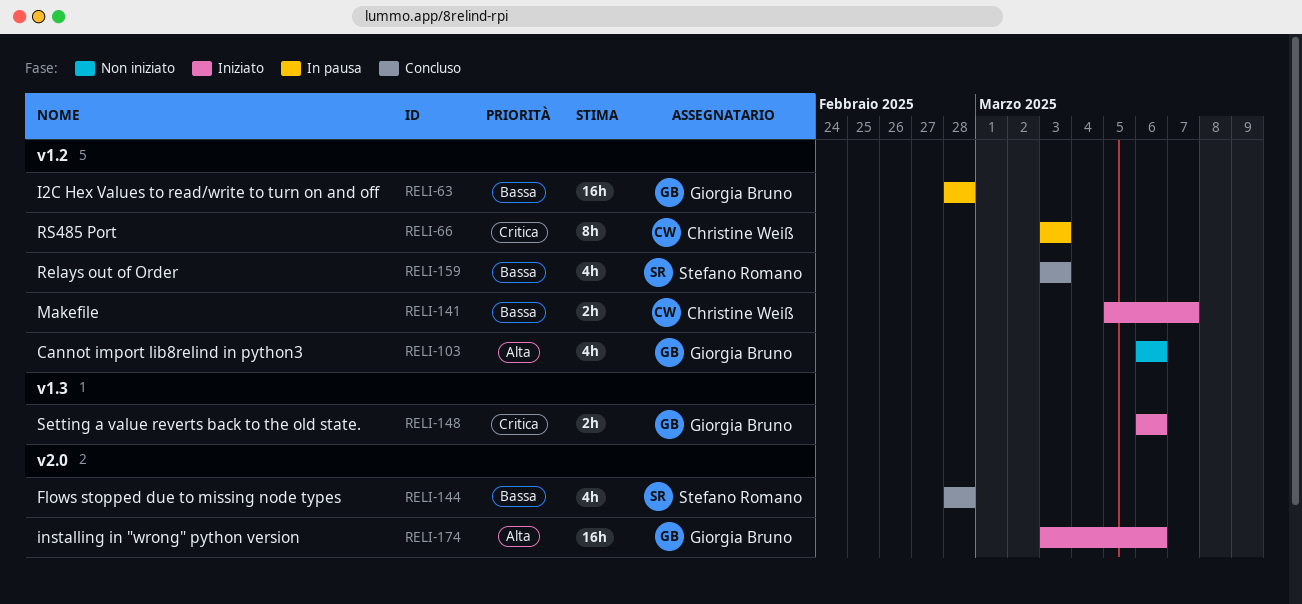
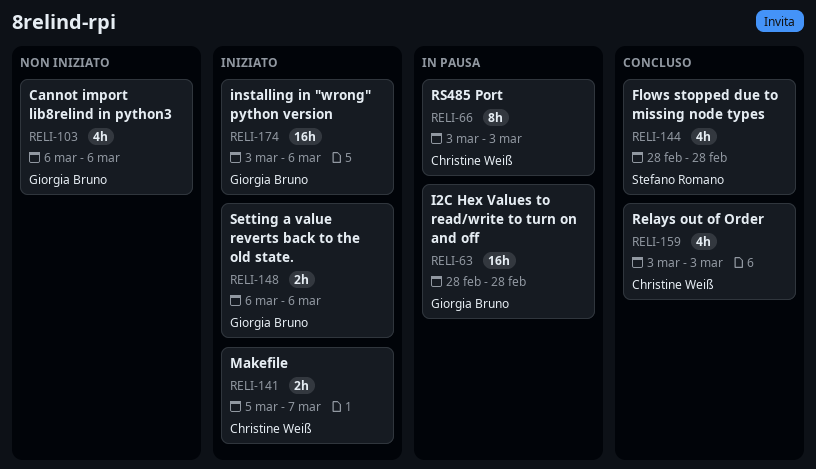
RELI-159, owner: Stefano Romano -> Christine Weiß

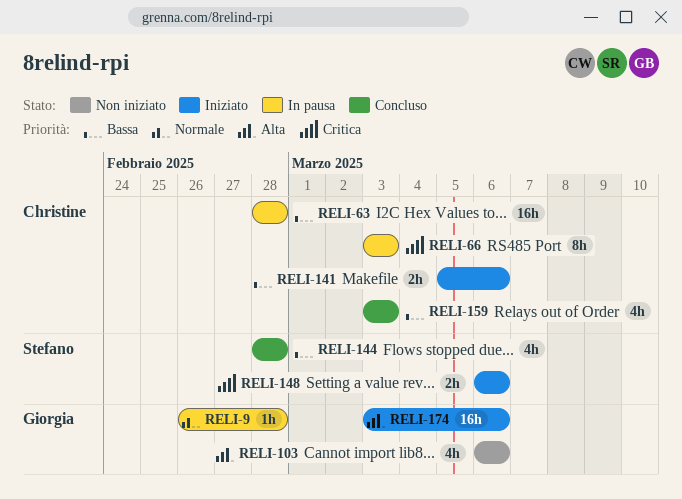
RELI-9: none -> present
RELI-63, owner: Giorgia Bruno -> Christine Weiß
RELI-141, due: Mar 7 -> Mar 6
RELI-148, owner: Giorgia Bruno -> Stefano Romano

